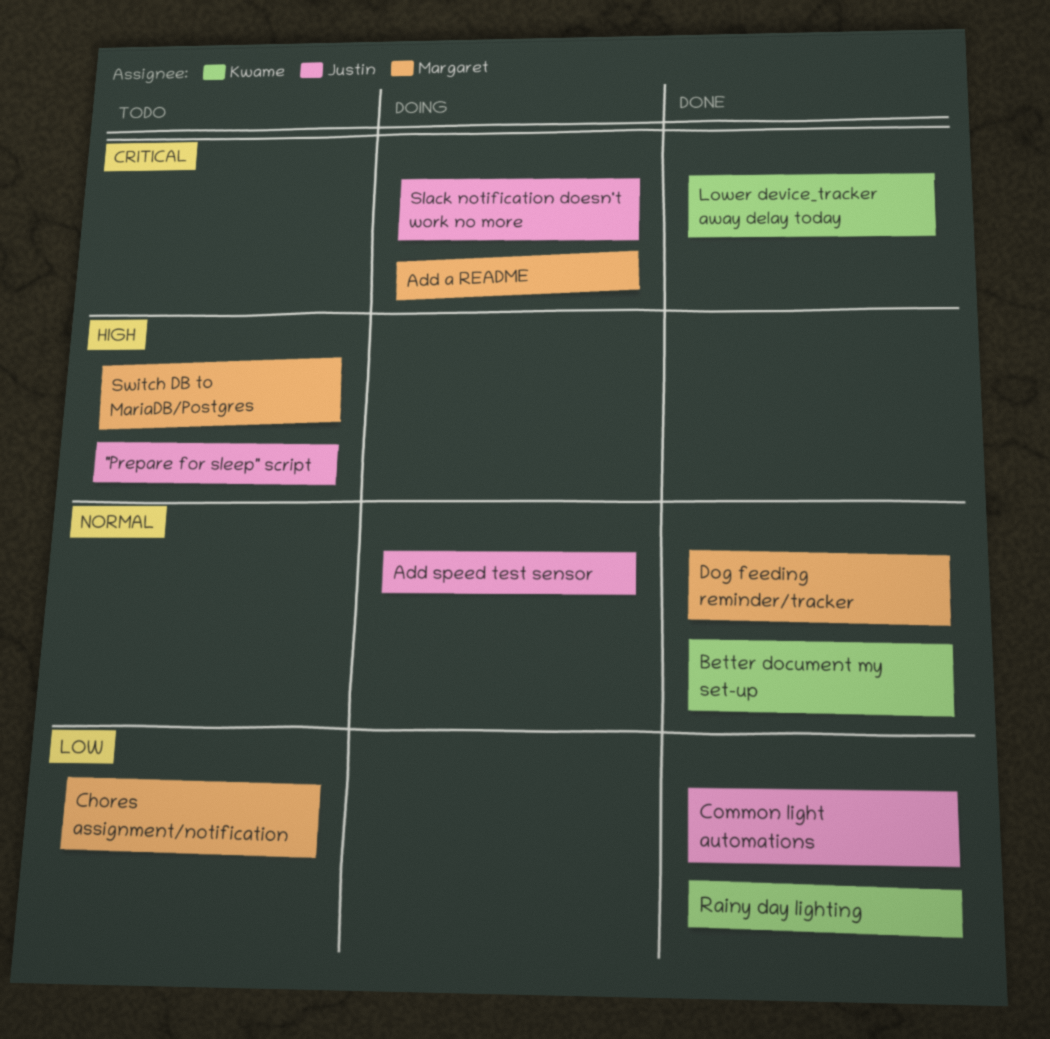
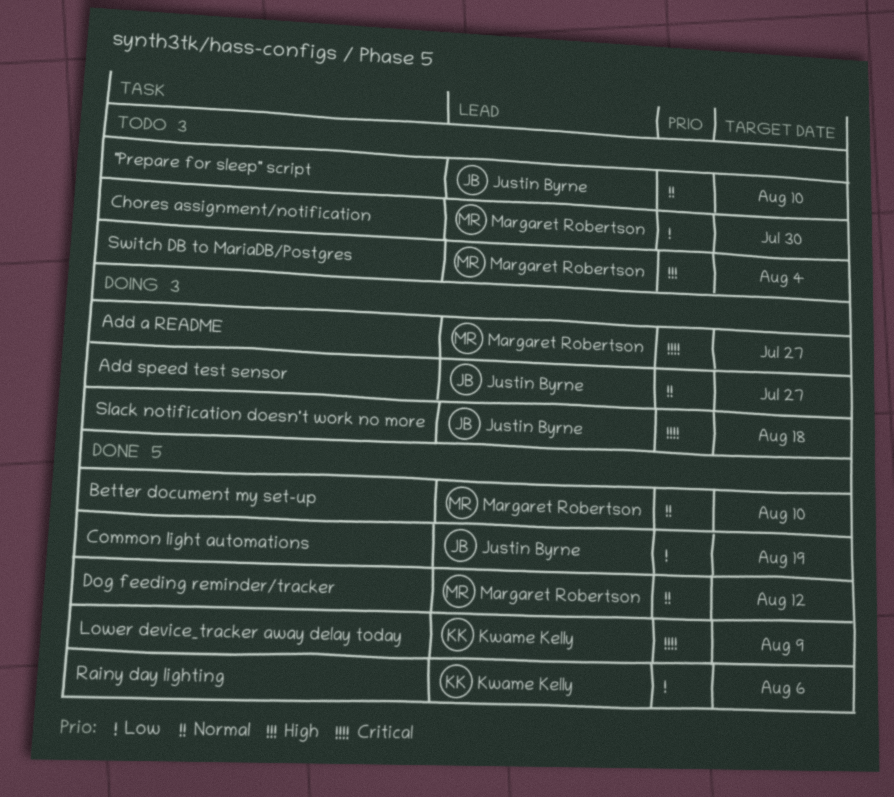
"Prepare for sleep" script, priority: High -> Normal
Better document my set-up, owner: Kwame Kelly -> Margaret Robertson

